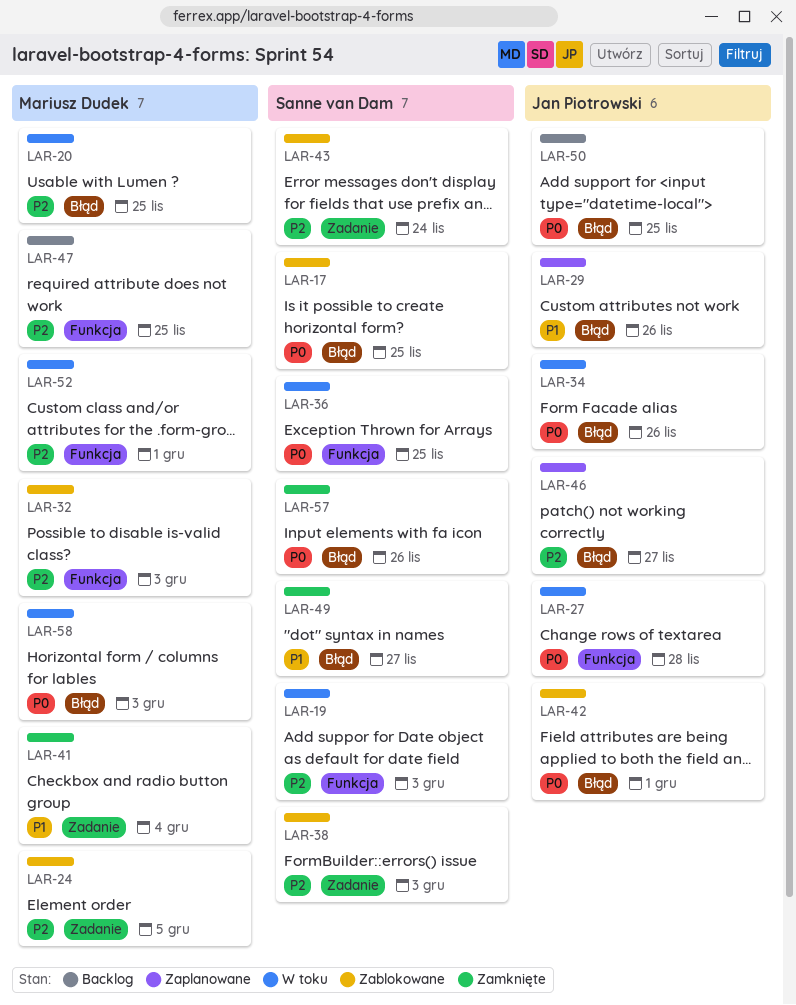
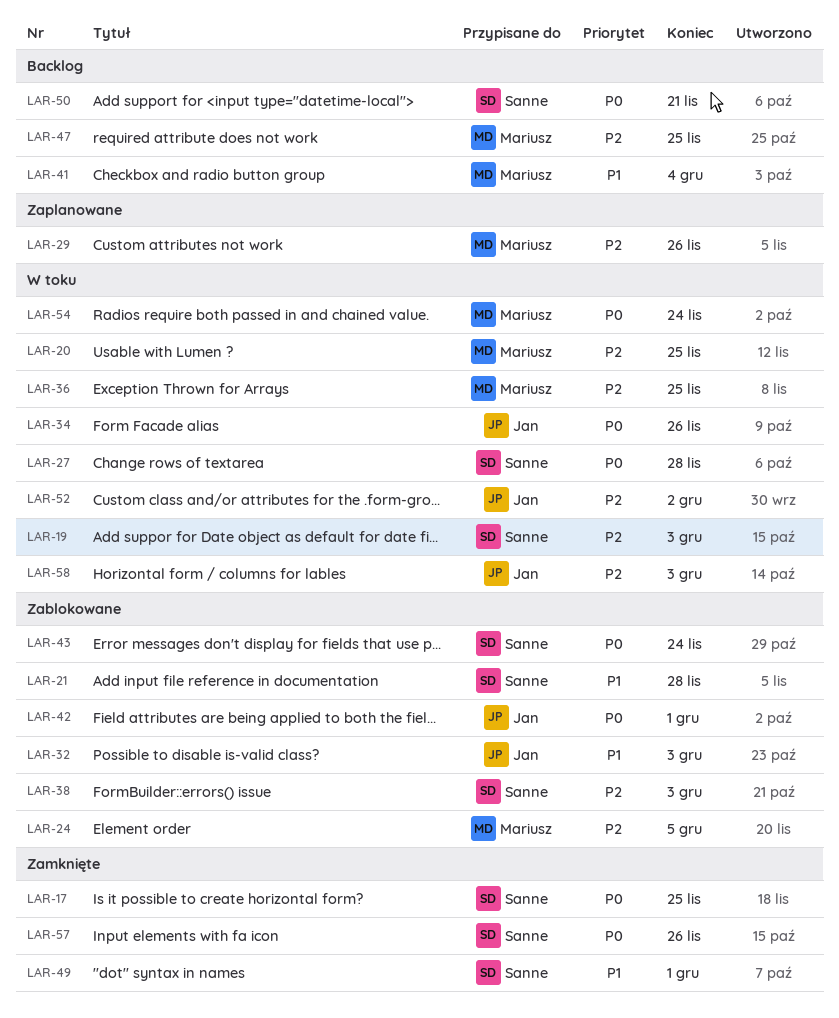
LAR-17, status: Zablokowane -> Zamknięte
LAR-21: none -> present
LAR-27, owner: Jan Piotrowski -> Sanne van Dam
LAR-29, owner: Jan Piotrowski -> Mariusz Dudek
LAR-29, priority: P1 -> P2
LAR-32, owner: Mariusz Dudek -> Jan Piotrowski
LAR-32, priority: P2 -> P1
LAR-36, owner: Sanne van Dam -> Mariusz Dudek
LAR-36, priority: P0 -> P2
LAR-41, status: Zamknięte -> Backlog
LAR-43, priority: P2 -> P0
LAR-46: present -> none
LAR-49, due: Nov 27 -> Dec 1
LAR-50, owner: Jan Piotrowski -> Sanne van Dam
LAR-50, due: Nov 25 -> Nov 21
LAR-52, owner: Mariusz Dudek -> Jan Piotrowski
LAR-52, due: Dec 1 -> Dec 2
LAR-54: none -> present
LAR-58, owner: Mariusz Dudek -> Jan Piotrowski
LAR-58, priority: P0 -> P2

